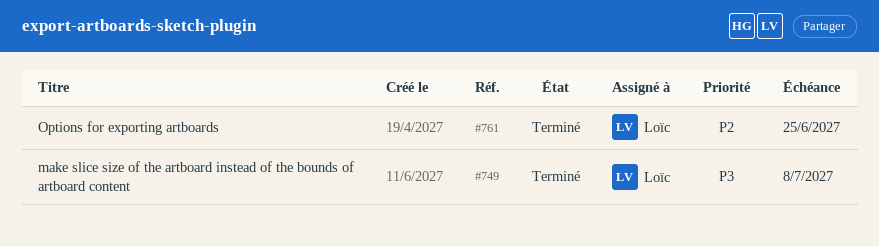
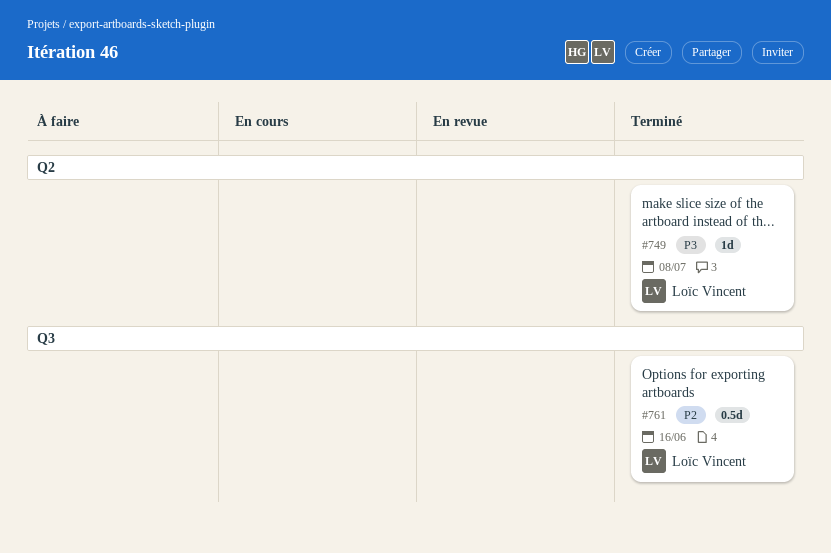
#761, due: Jun 25 -> Jun 16

